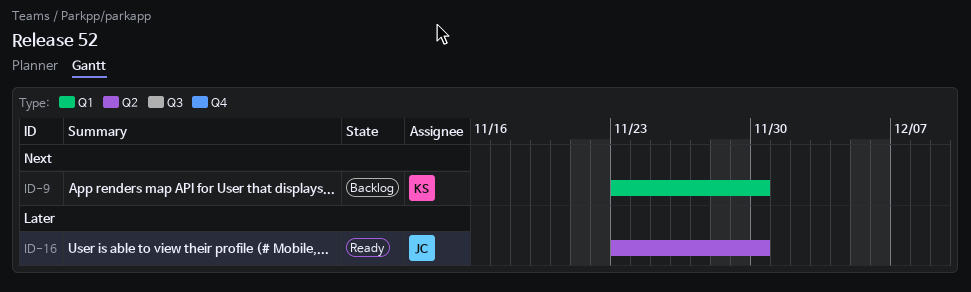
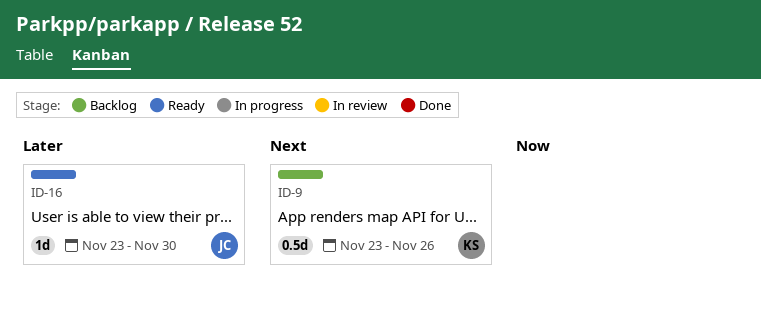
ID-9, due: Nov 30 -> Nov 26

